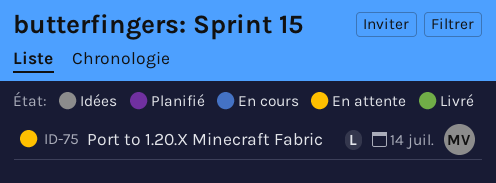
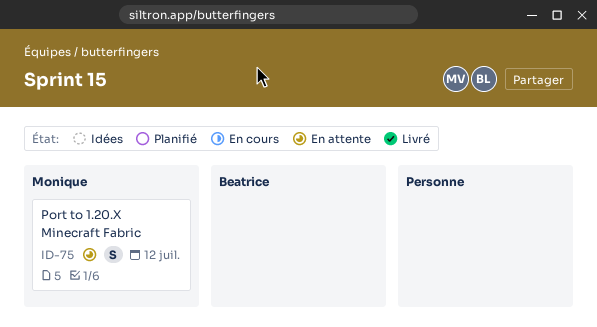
ID-75, estimate: L -> S
ID-75, due: Jul 14 -> Jul 12

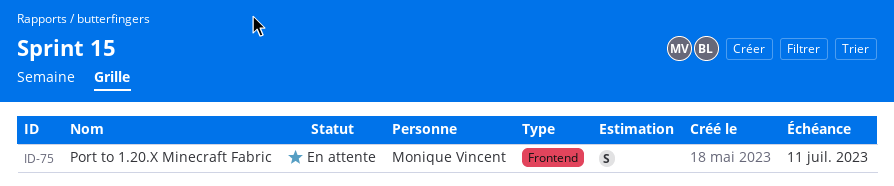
ID-75, due: Jul 12 -> Jul 11

